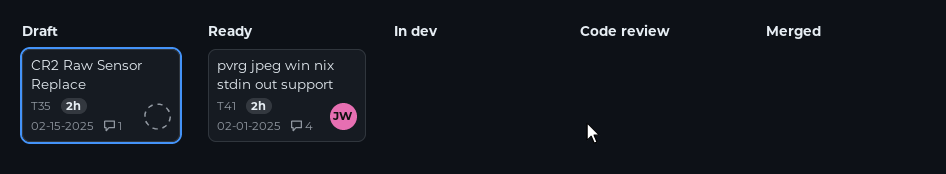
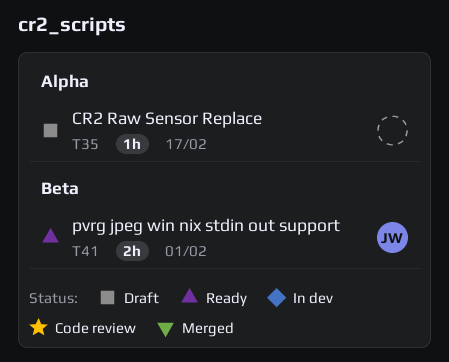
T35, estimate: 2h -> 1h
T35, due: Feb 15 -> Feb 17

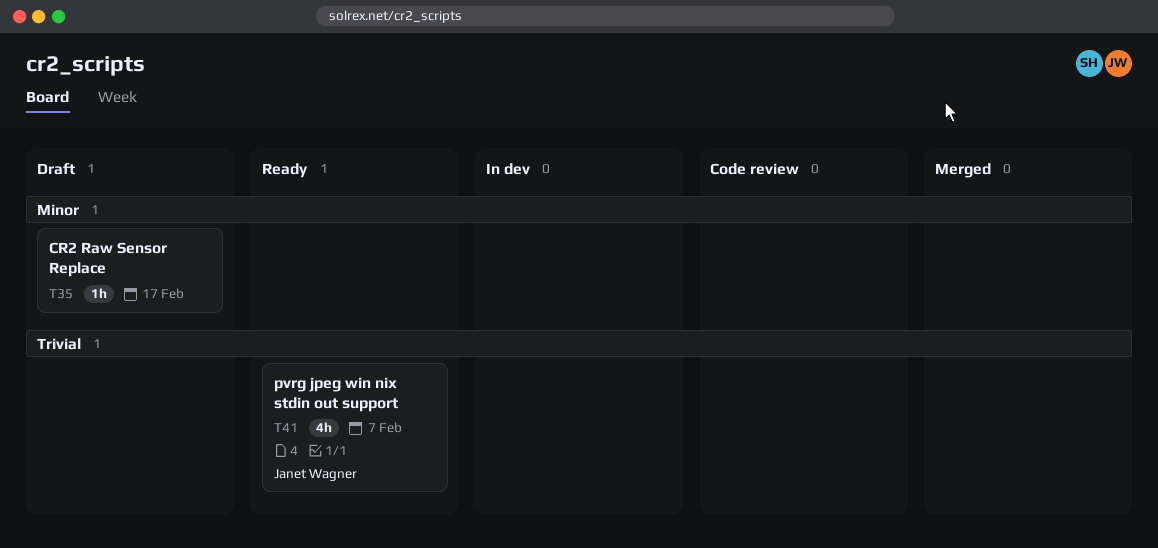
T41, estimate: 2h -> 4h
T41, due: Feb 1 -> Feb 7

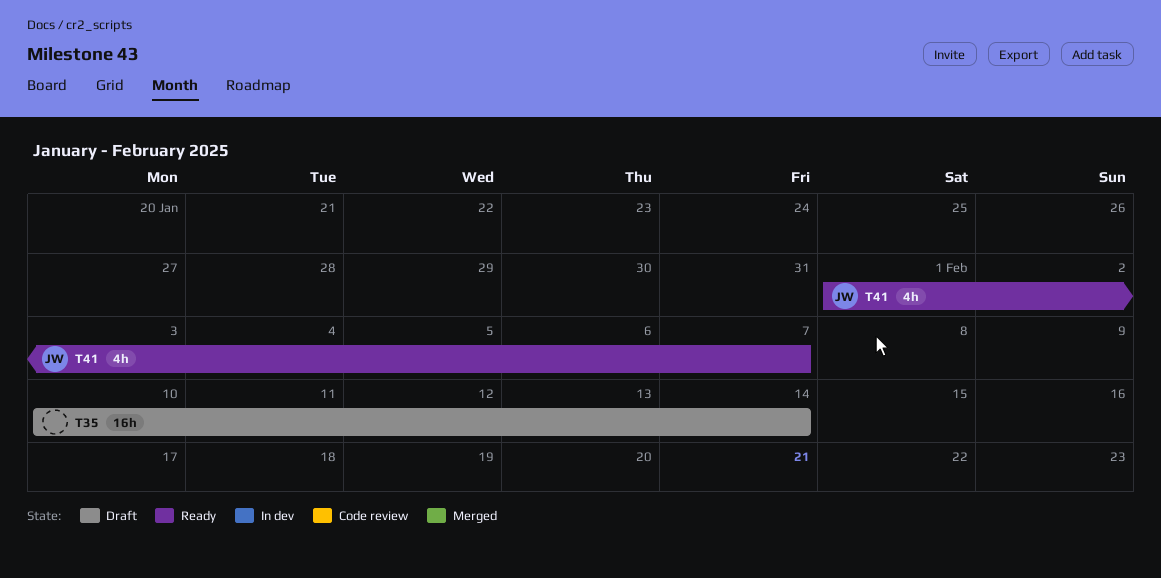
T35, estimate: 1h -> 16h
T35, due: Feb 17 -> Feb 14

